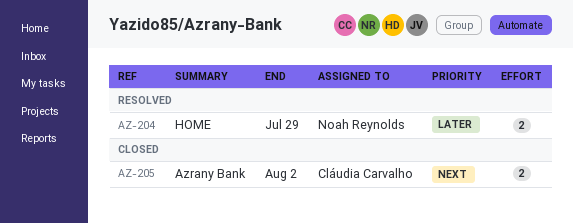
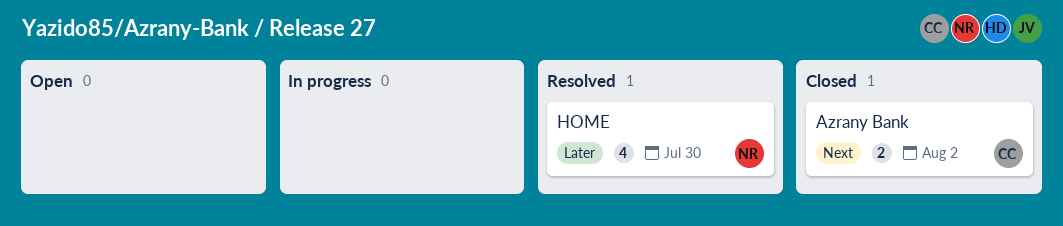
HOME, estimate: 2 -> 4
HOME, due: Jul 29 -> Jul 30

